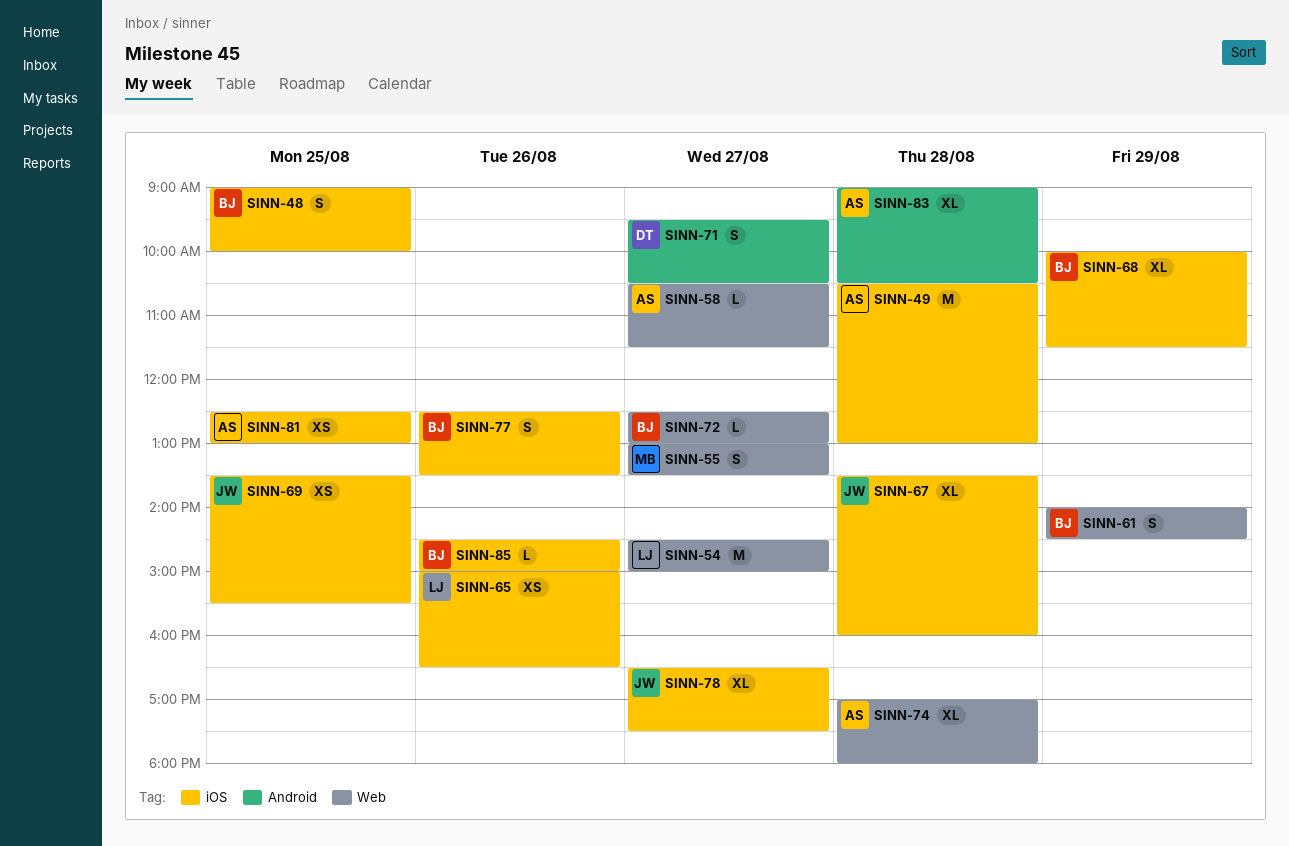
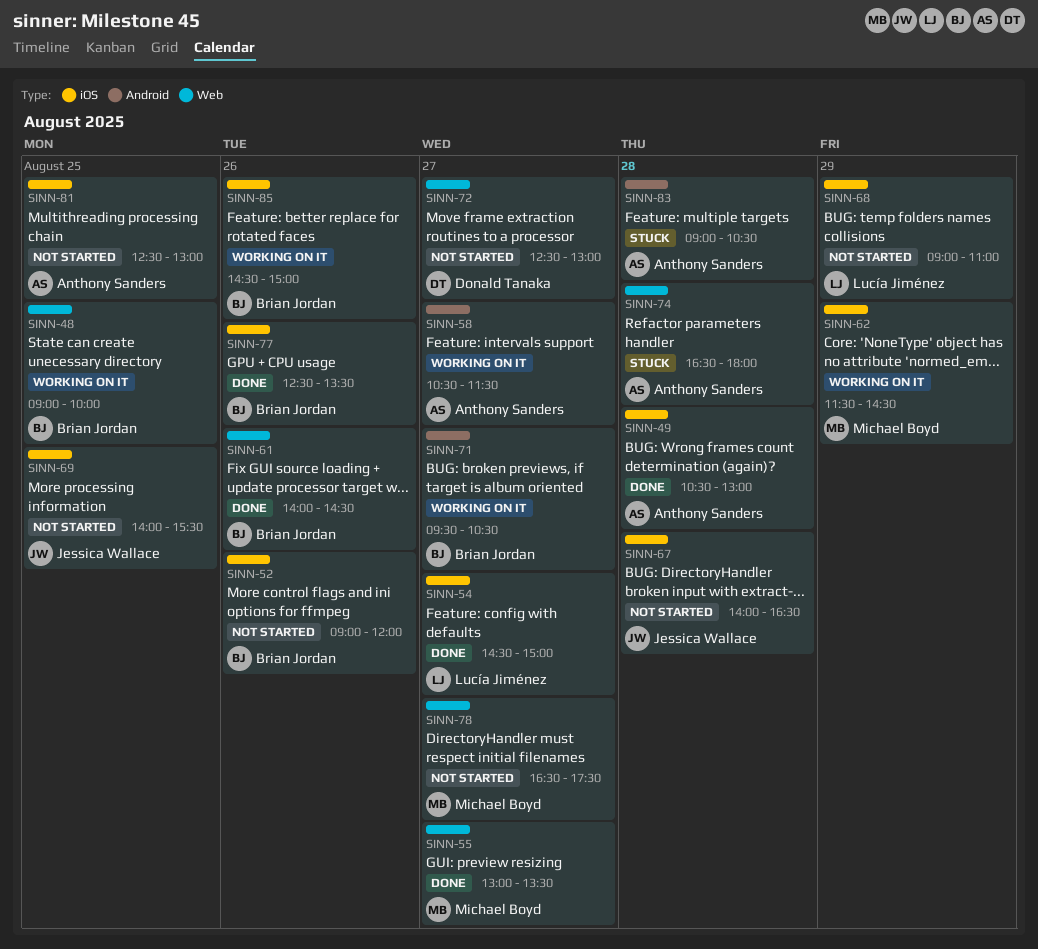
SINN-48, label: iOS -> Web
SINN-52: none -> present
SINN-54, label: Web -> iOS
SINN-58, label: Web -> Android
SINN-61, day: Aug 29 -> Aug 26
SINN-62: none -> present
SINN-65: present -> none
SINN-67, begins: 13:30 -> 14:00
SINN-67, ends: 16:00 -> 16:30
SINN-68, owner: Brian Jordan -> Lucía Jiménez
SINN-68, begins: 10:00 -> 09:00
SINN-68, ends: 11:30 -> 11:00
SINN-69, begins: 13:30 -> 14:00
SINN-71, owner: Donald Tanaka -> Brian Jordan
SINN-72, owner: Brian Jordan -> Donald Tanaka
SINN-74, begins: 17:00 -> 16:30
SINN-78, owner: Jessica Wallace -> Michael Boyd
SINN-78, label: iOS -> Web

